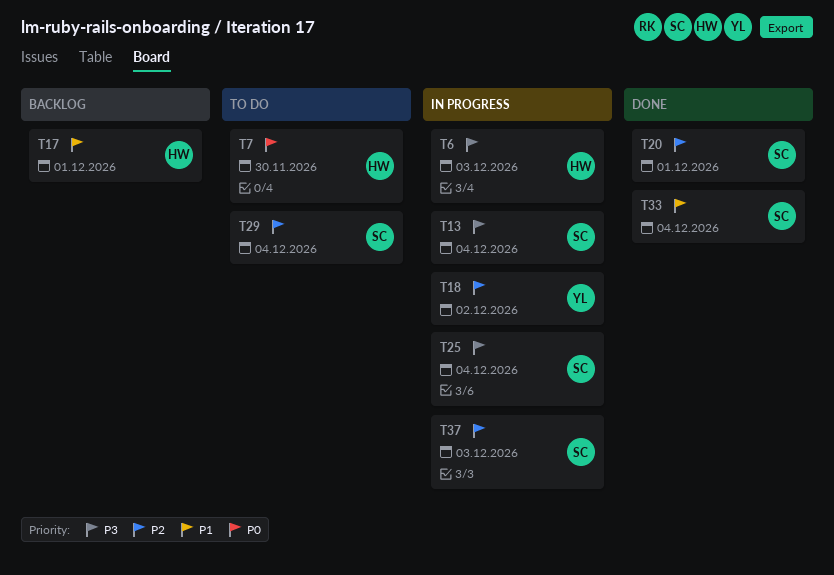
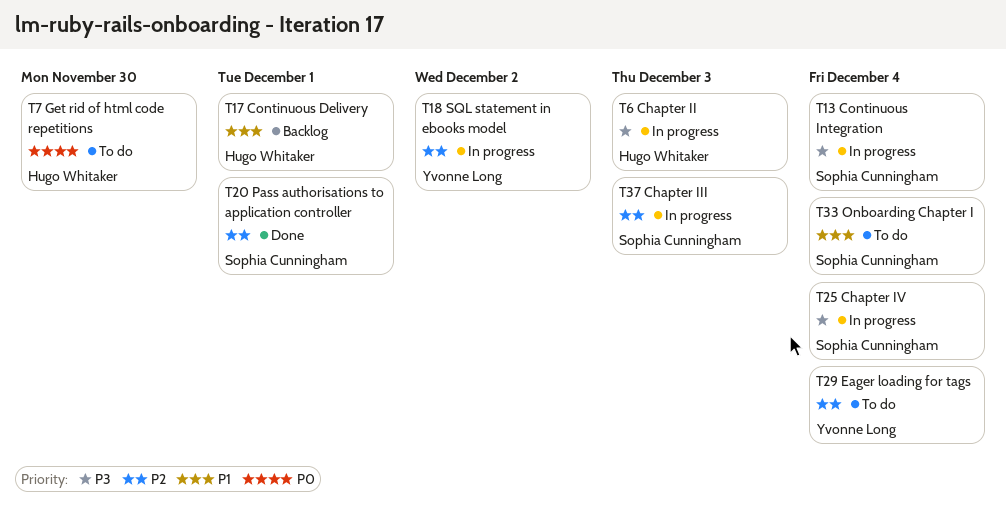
T29, owner: Sophia Cunningham -> Yvonne Long
T33, status: Done -> To do

